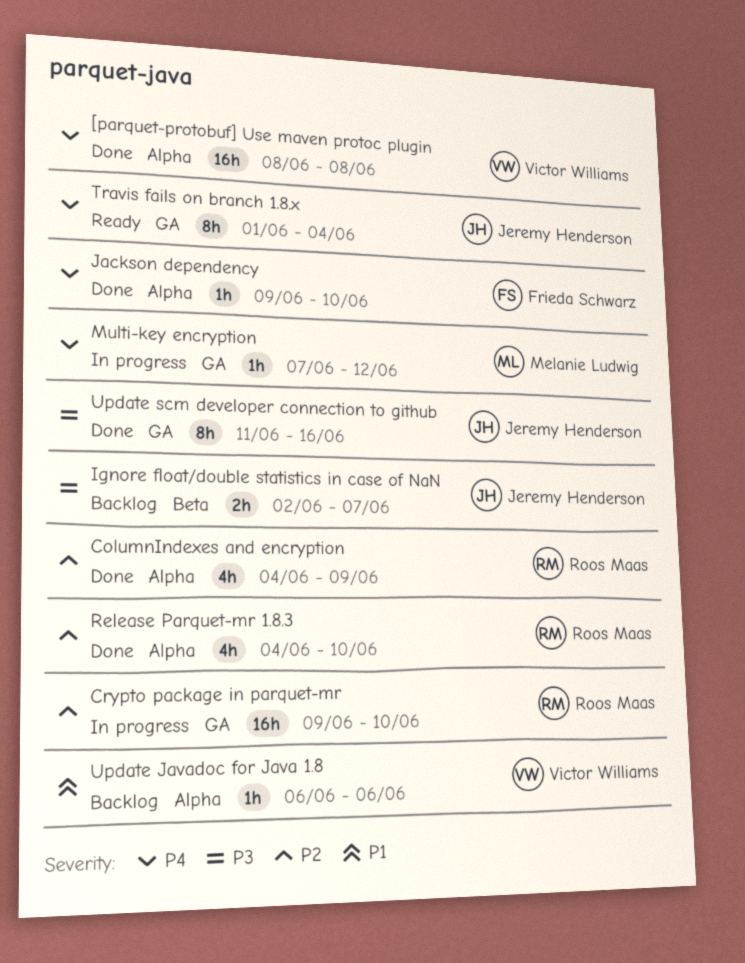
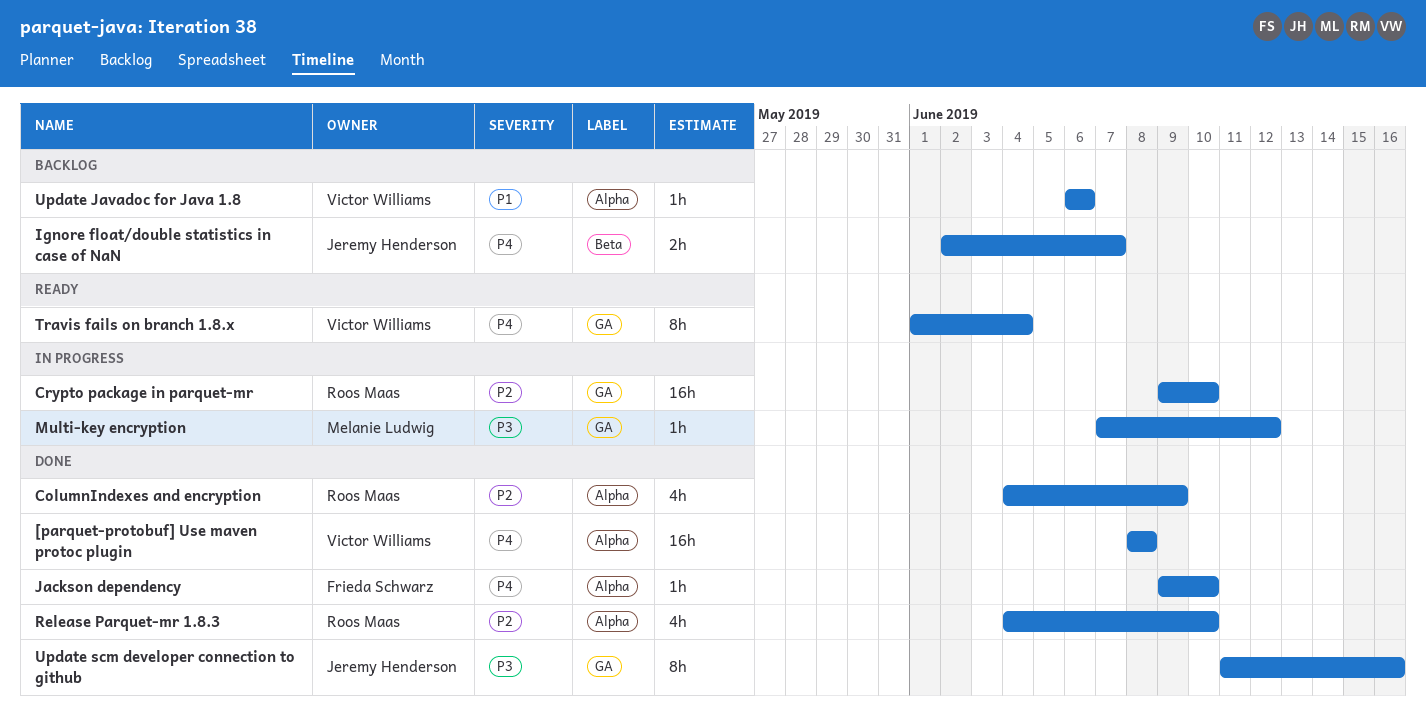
Ignore float/double statistics in case of NaN, priority: P3 -> P4
Multi-key encryption, priority: P4 -> P3
Travis fails on branch 1.8.x, owner: Jeremy Henderson -> Victor Williams

